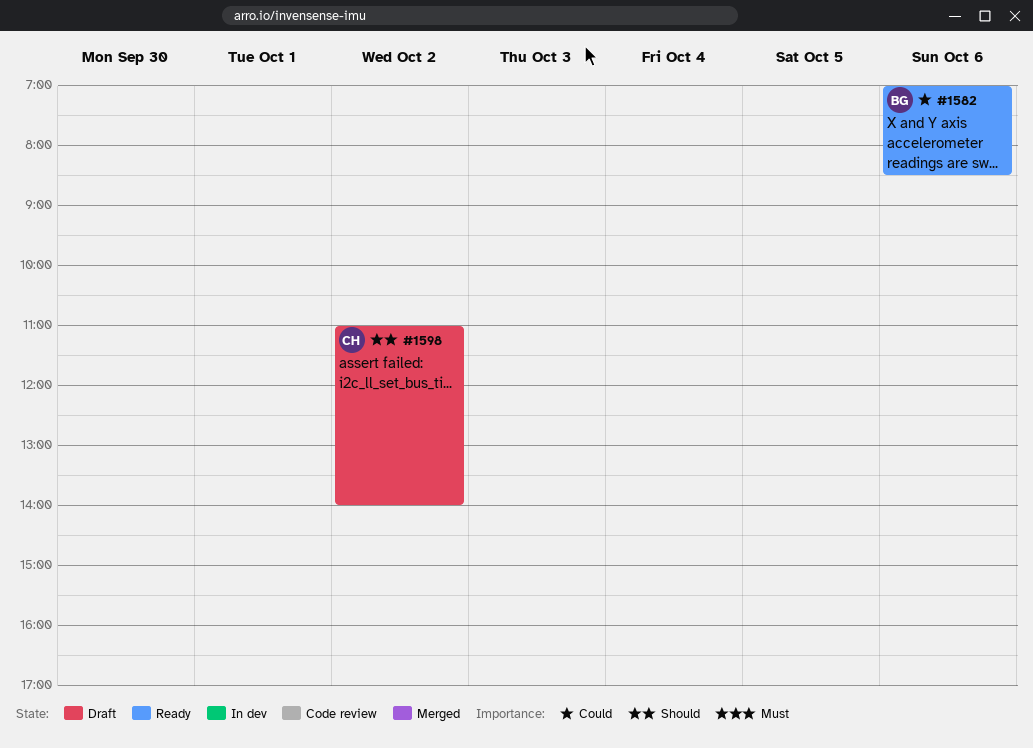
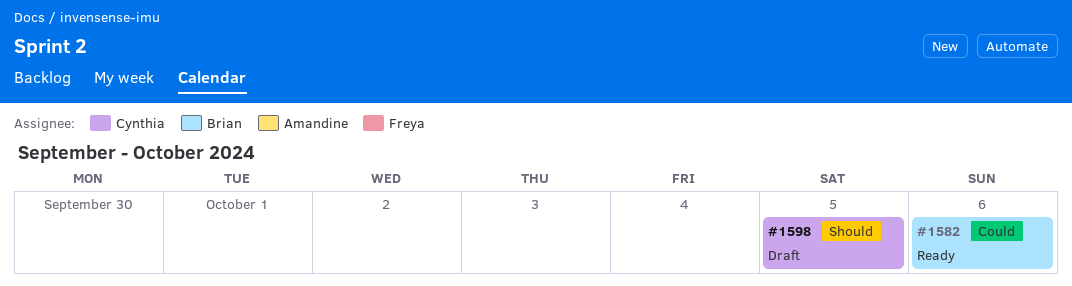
#1598, day: Oct 2 -> Oct 5

